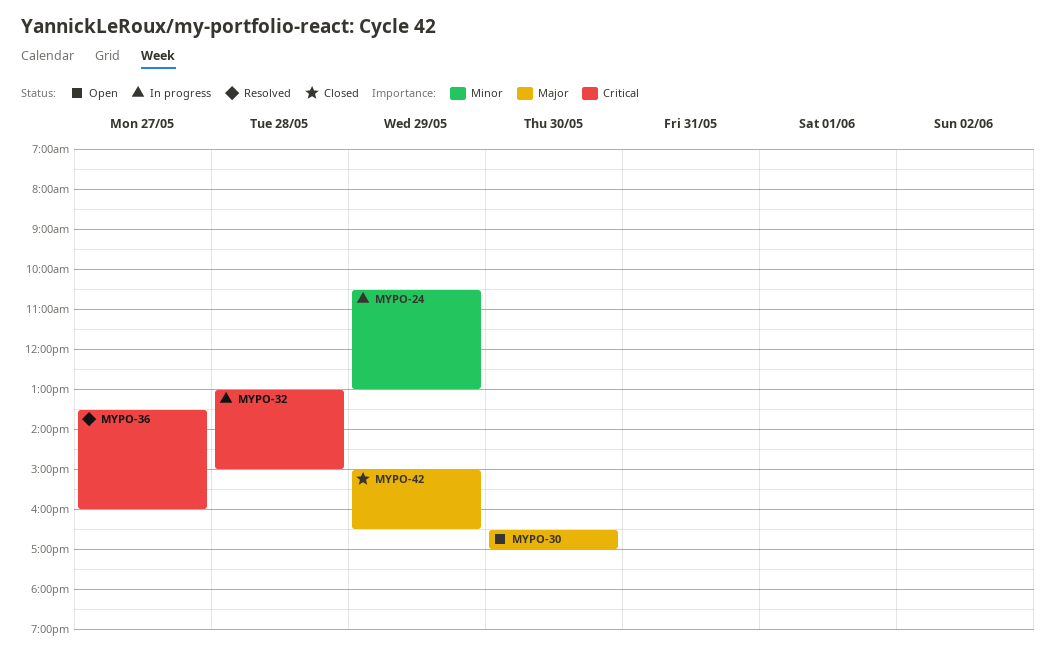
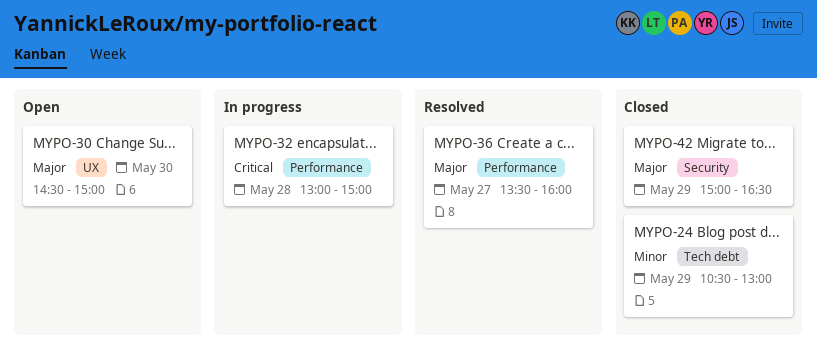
MYPO-24, status: In progress -> Closed
MYPO-30, begins: 16:30 -> 14:30
MYPO-30, ends: 17:00 -> 15:00
MYPO-36, priority: Critical -> Major

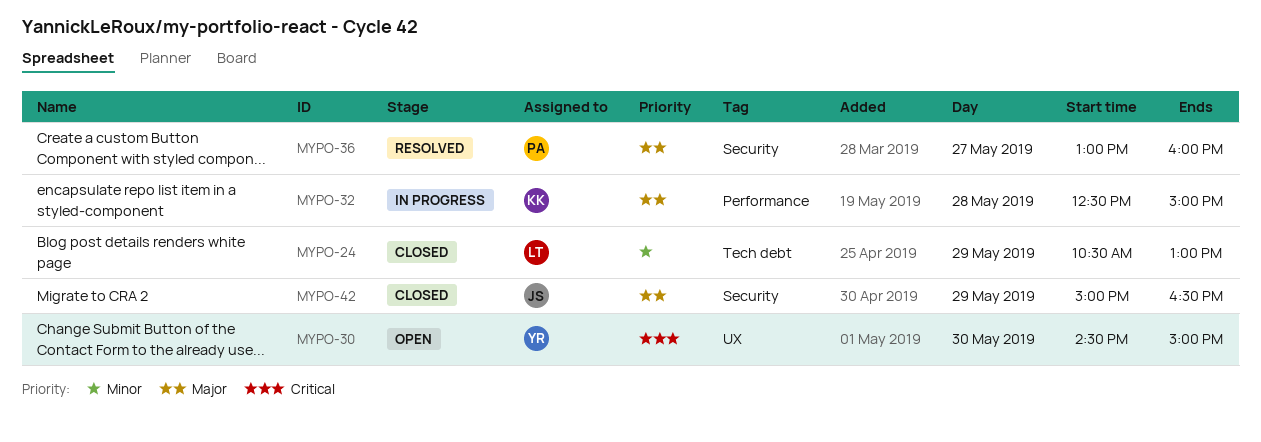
MYPO-30, priority: Major -> Critical
MYPO-32, priority: Critical -> Major
MYPO-32, begins: 13:00 -> 12:30
MYPO-36, label: Performance -> Security
MYPO-36, begins: 13:30 -> 13:00

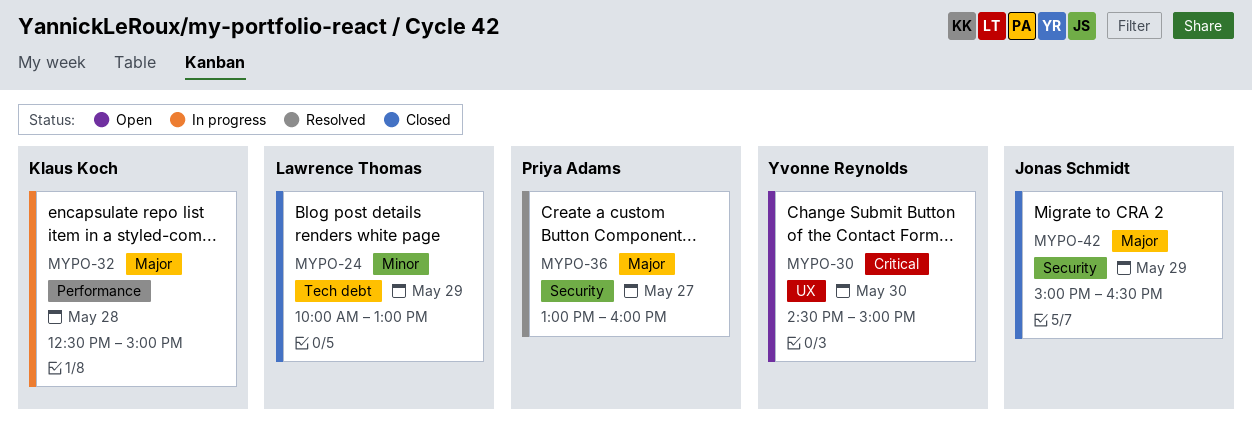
MYPO-24, begins: 10:30 -> 10:00

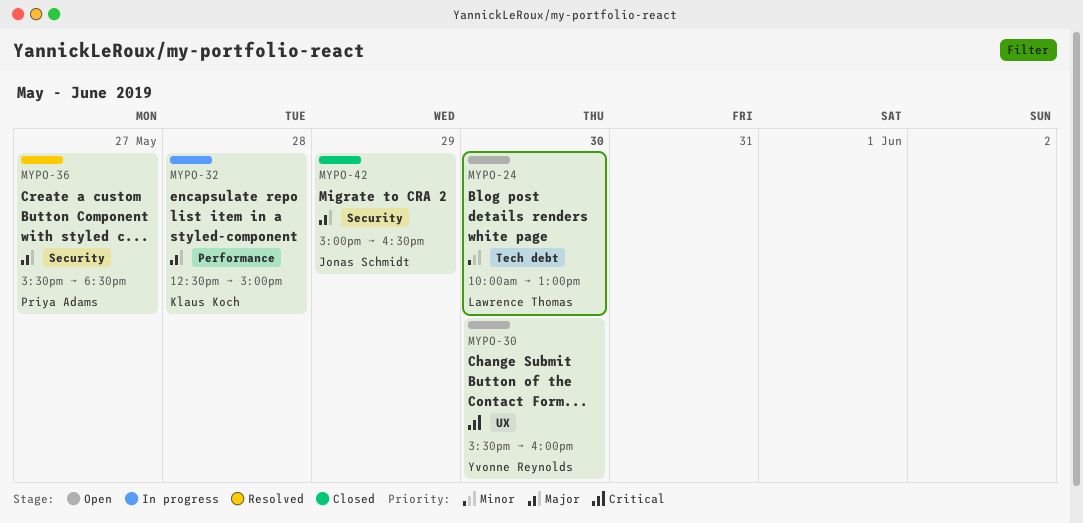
MYPO-24, status: Closed -> Open
MYPO-24, day: May 29 -> May 30
MYPO-30, begins: 14:30 -> 15:30
MYPO-30, ends: 15:00 -> 16:00
MYPO-36, begins: 13:00 -> 15:30
MYPO-36, ends: 16:00 -> 18:30

